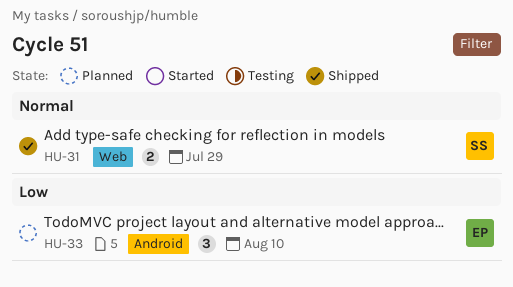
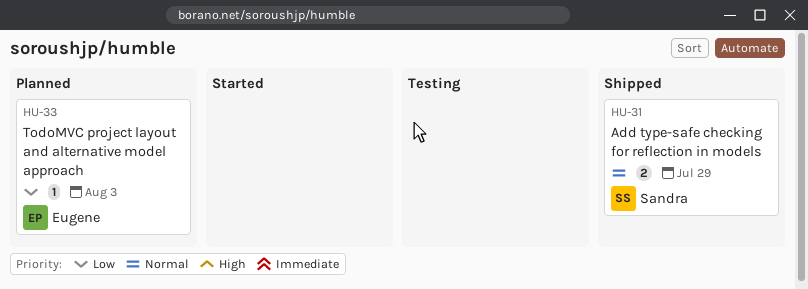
HU-33, estimate: 3 -> 1
HU-33, due: Aug 10 -> Aug 3

